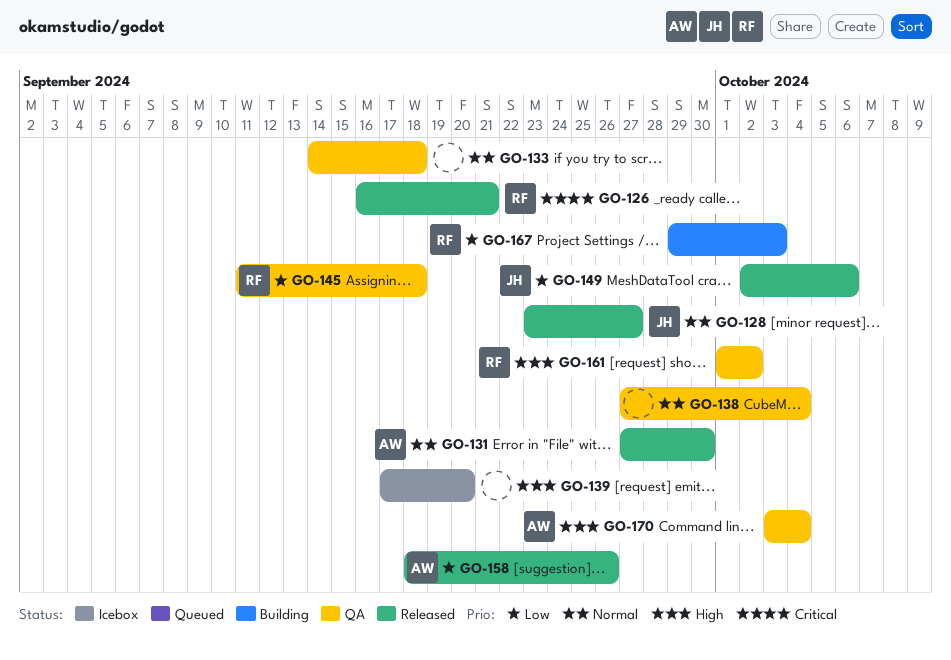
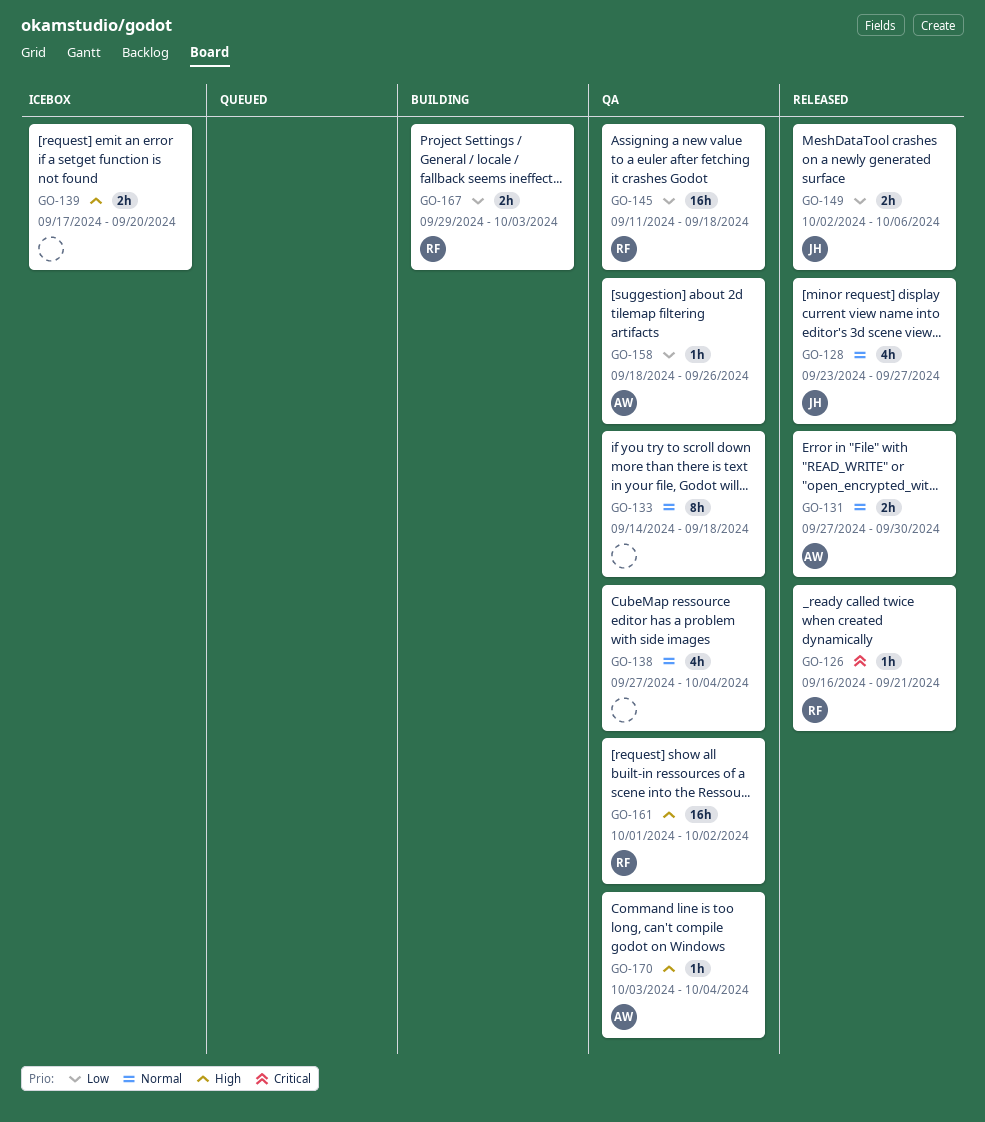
GO-158, status: Released -> QA

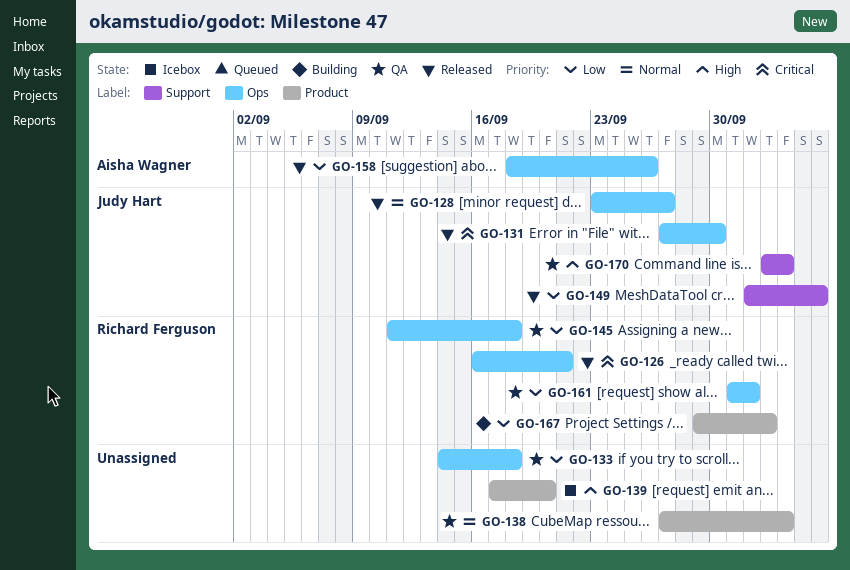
GO-131, owner: Aisha Wagner -> Judy Hart
GO-131, priority: Normal -> Critical
GO-133, priority: Normal -> Low
GO-158, status: QA -> Released
GO-161, priority: High -> Low
GO-170, owner: Aisha Wagner -> Judy Hart

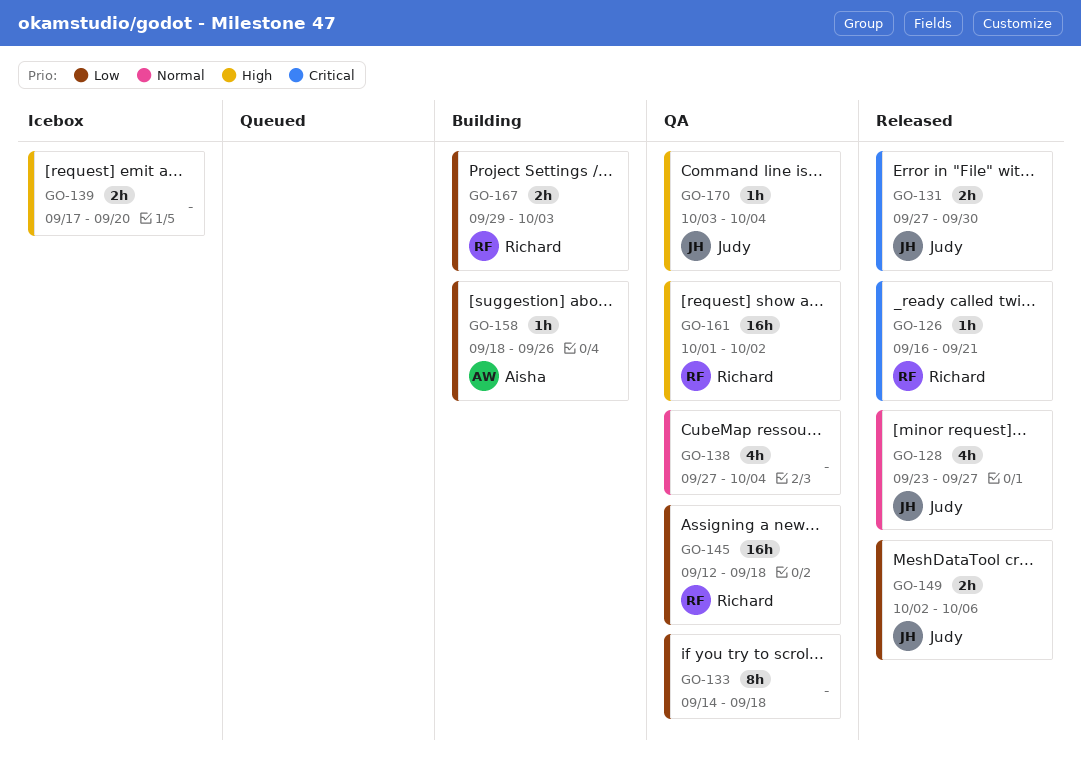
GO-145, start: Sep 11 -> Sep 12
GO-158, status: Released -> Building
GO-161, priority: Low -> High

